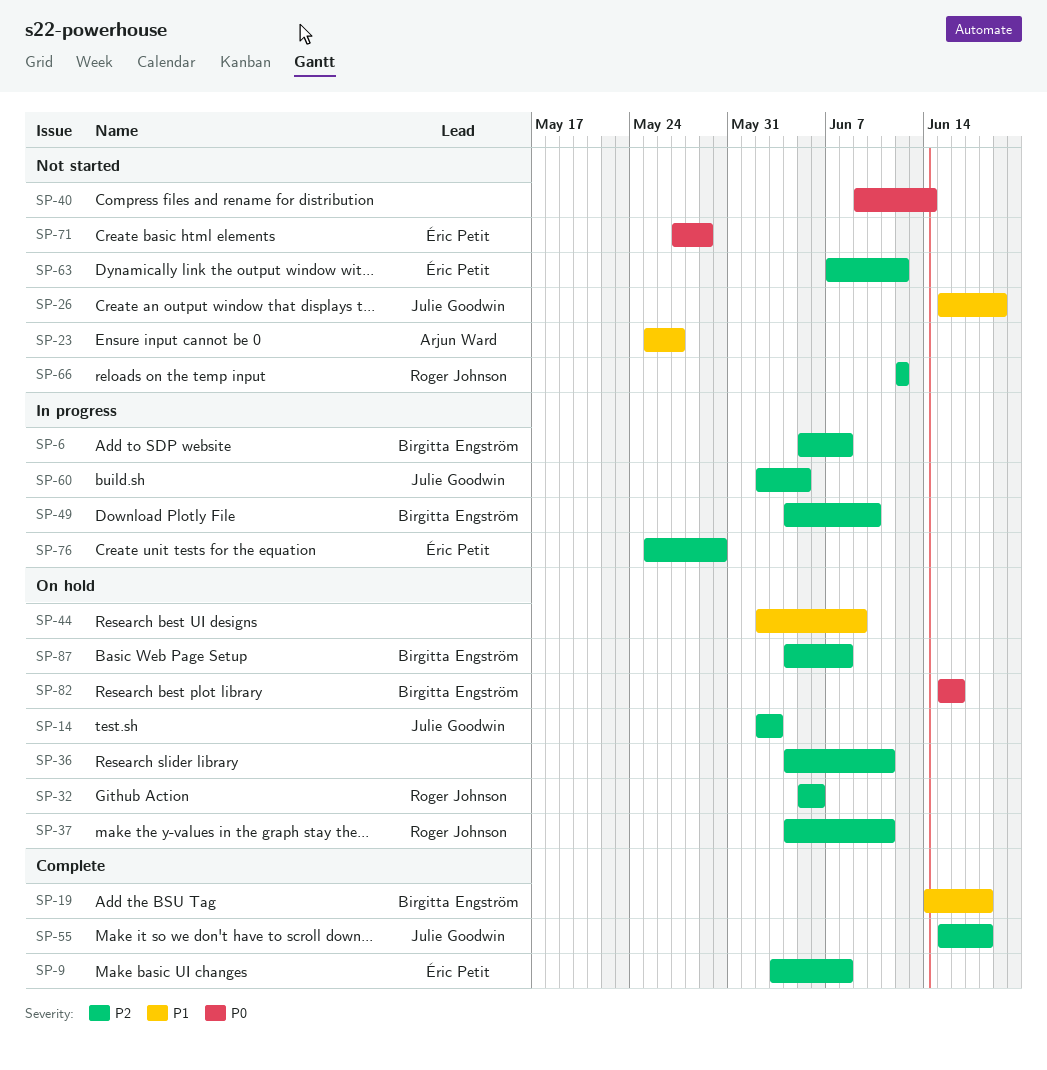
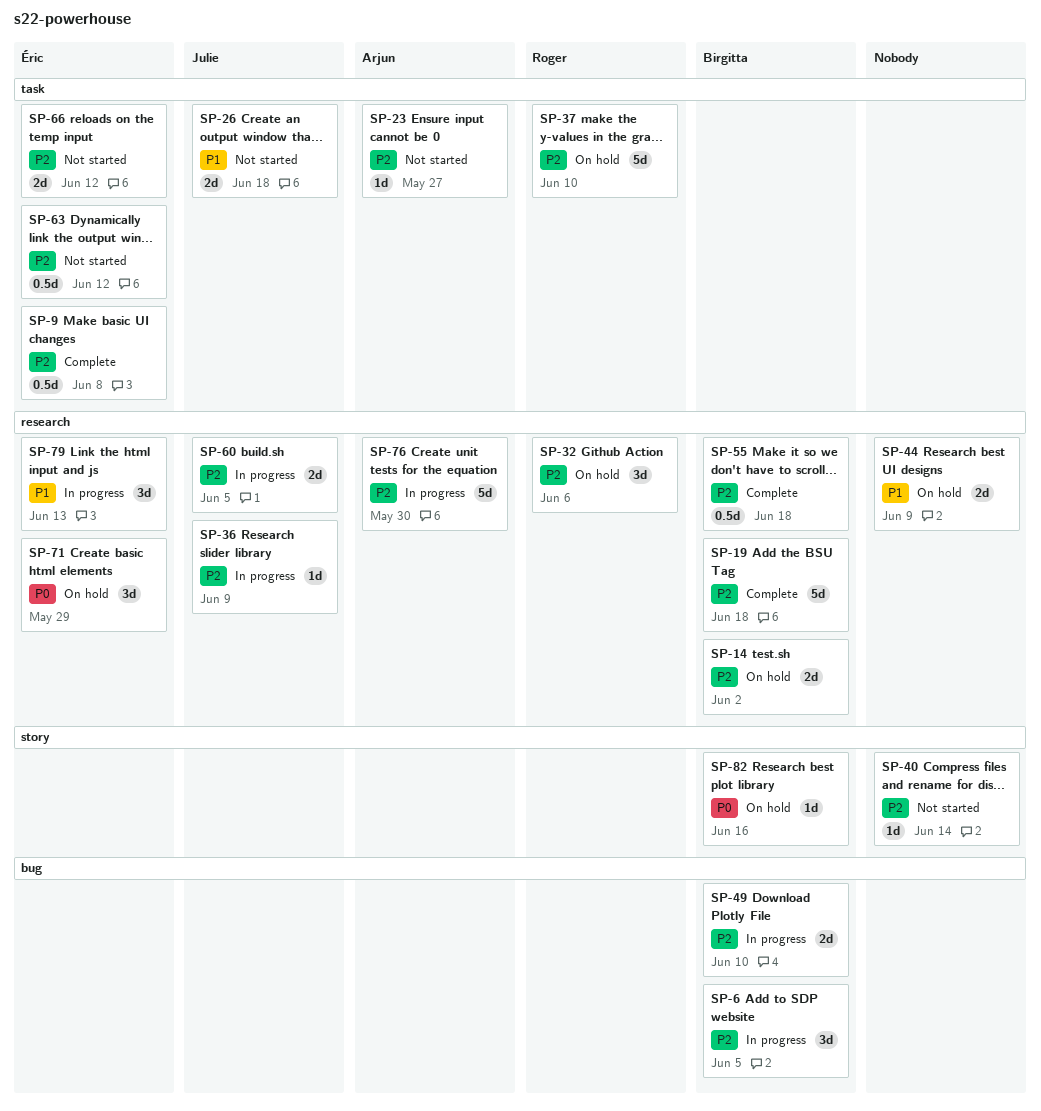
SP-6, due: Jun 8 -> Jun 5
SP-14, owner: Julie Goodwin -> Birgitta Engström
SP-14, due: Jun 3 -> Jun 2
SP-19, priority: P1 -> P2
SP-23, priority: P1 -> P2
SP-26, due: Jun 19 -> Jun 18
SP-36, status: On hold -> In progress
SP-36, owner: none -> Julie Goodwin
SP-36, due: Jun 11 -> Jun 9
SP-37, due: Jun 11 -> Jun 10
SP-40, priority: P0 -> P2
SP-55, owner: Julie Goodwin -> Birgitta Engström
SP-66, owner: Roger Johnson -> Éric Petit
SP-71, status: Not started -> On hold
SP-76, owner: Éric Petit -> Arjun Ward
SP-79: none -> present
SP-87: present -> none

